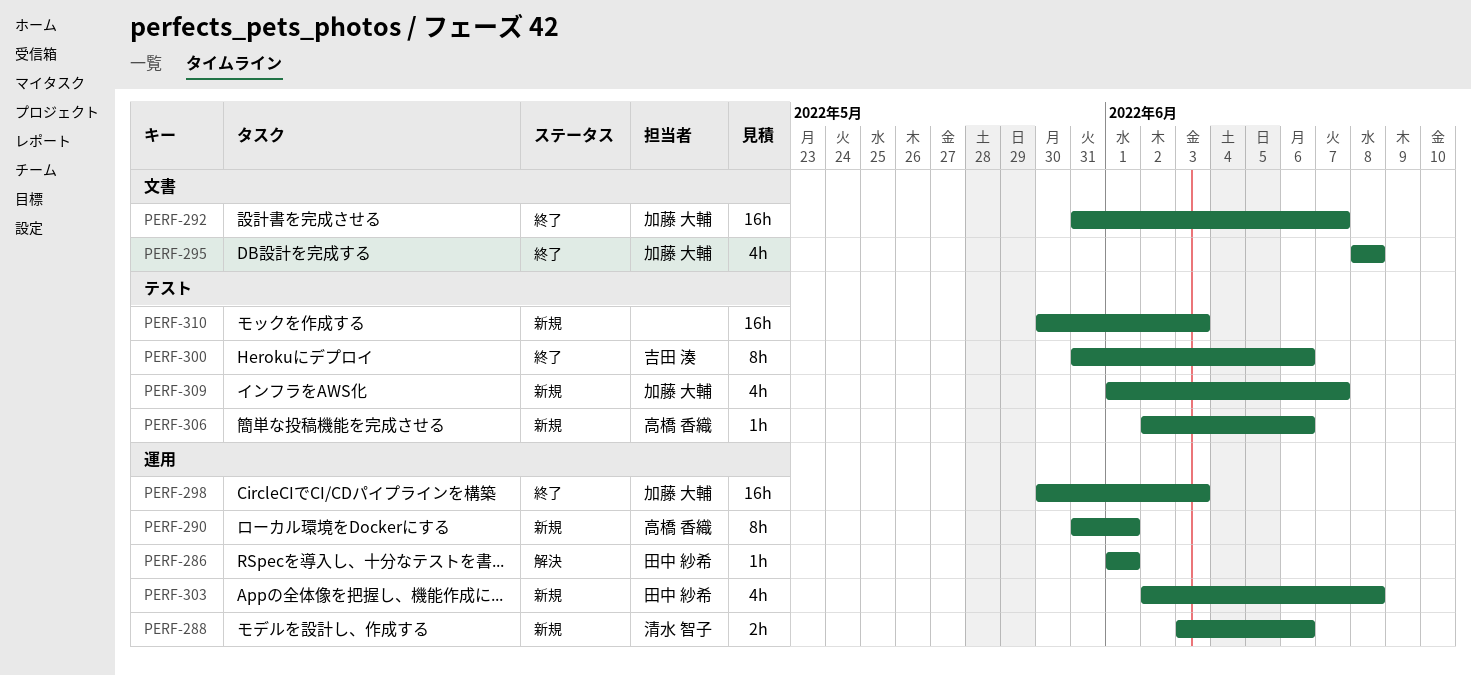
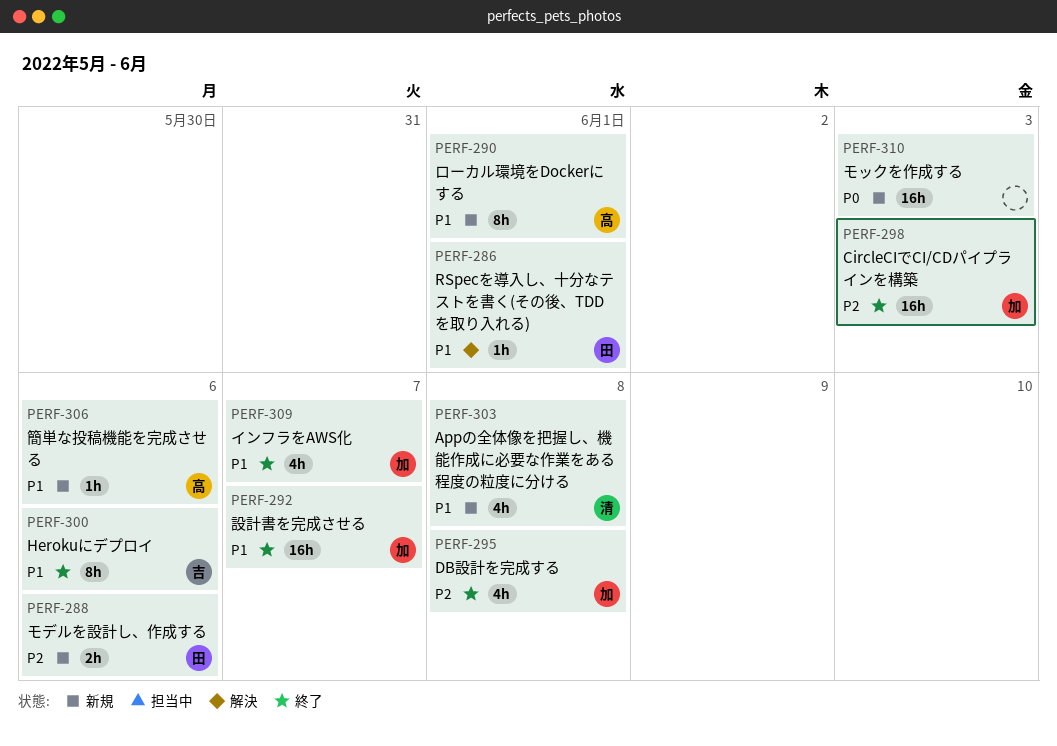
PERF-288, owner: 清水 智子 -> 田中 紗希
PERF-303, owner: 田中 紗希 -> 清水 智子
PERF-309, status: 新規 -> 終了

